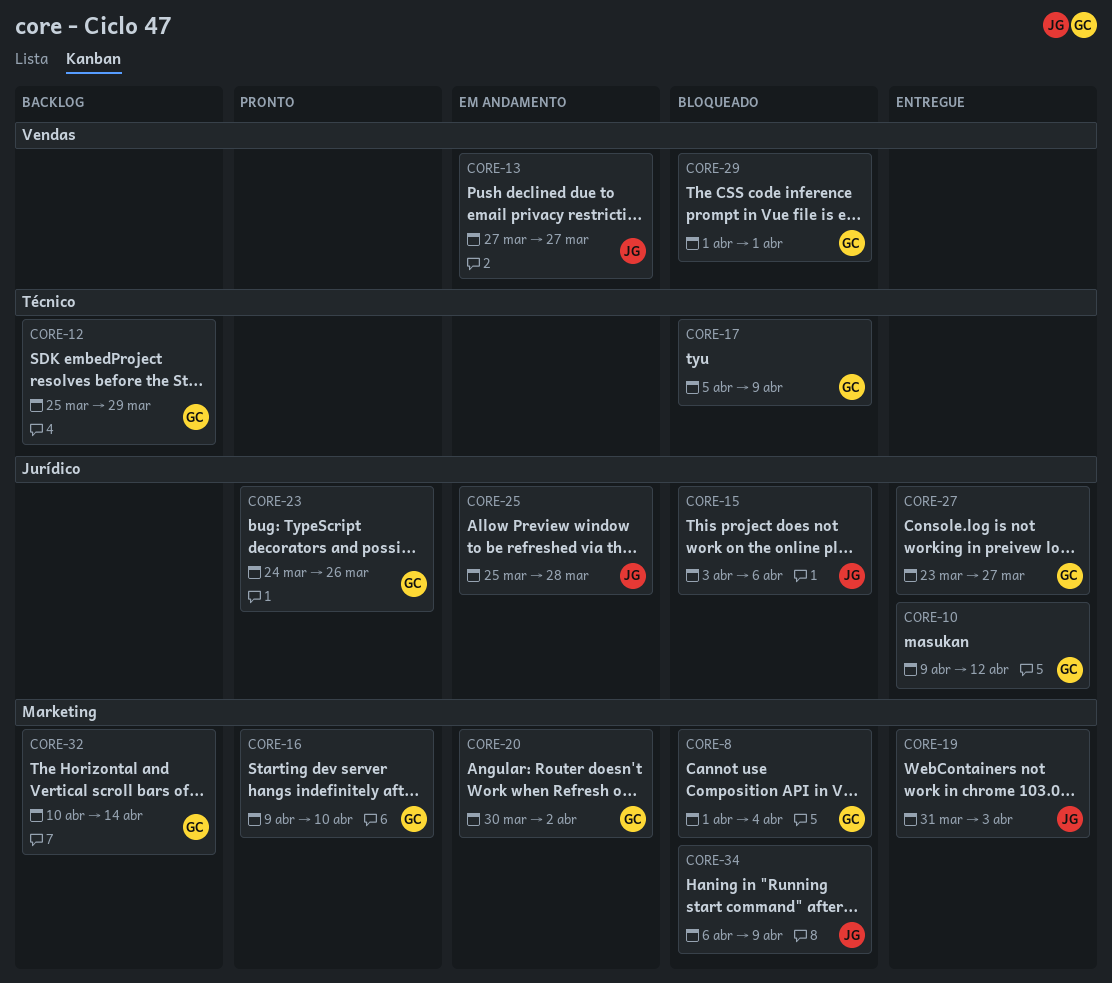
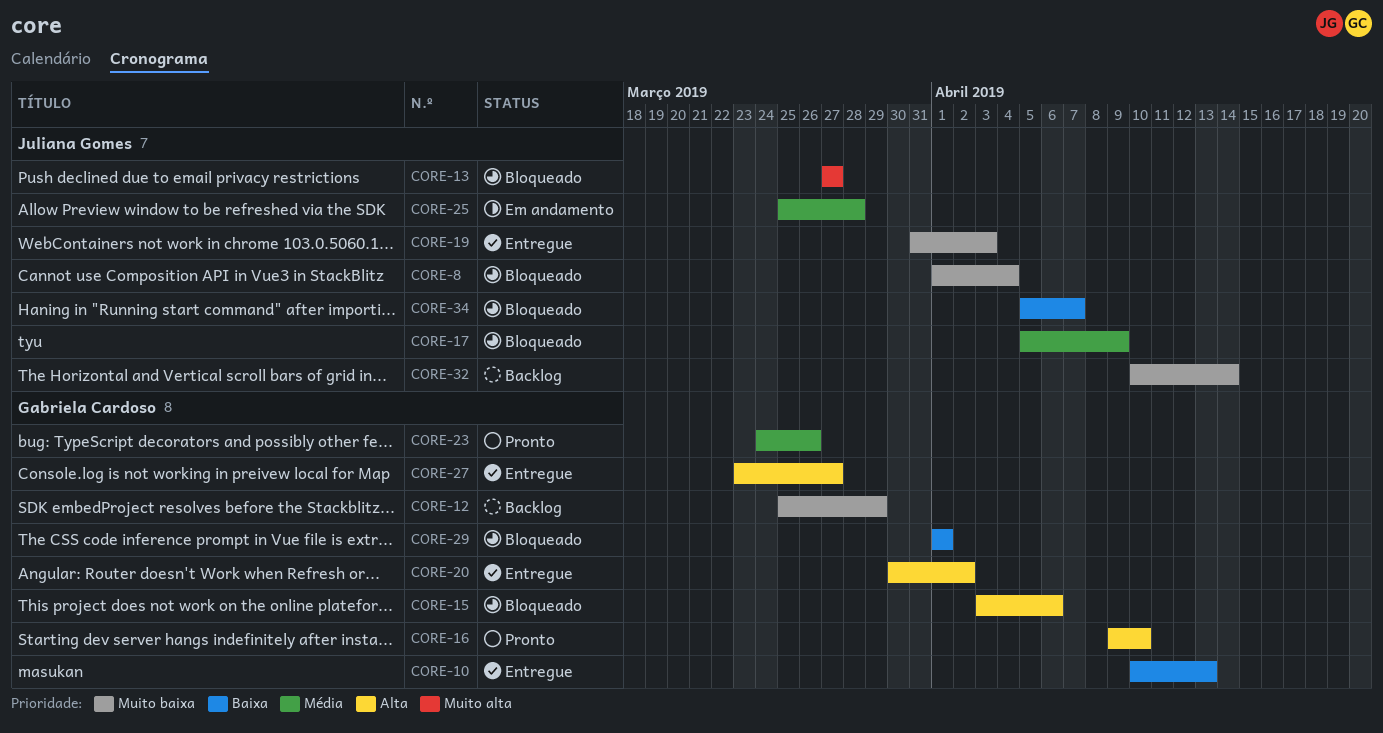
CORE-8, owner: Gabriela Cardoso -> Juliana Gomes
CORE-10, start: Apr 9 -> Apr 10
CORE-10, due: Apr 12 -> Apr 13
CORE-13, status: Em andamento -> Bloqueado
CORE-15, owner: Juliana Gomes -> Gabriela Cardoso
CORE-17, owner: Gabriela Cardoso -> Juliana Gomes
CORE-20, status: Em andamento -> Entregue
CORE-32, owner: Gabriela Cardoso -> Juliana Gomes
CORE-34, start: Apr 6 -> Apr 5
CORE-34, due: Apr 9 -> Apr 7

